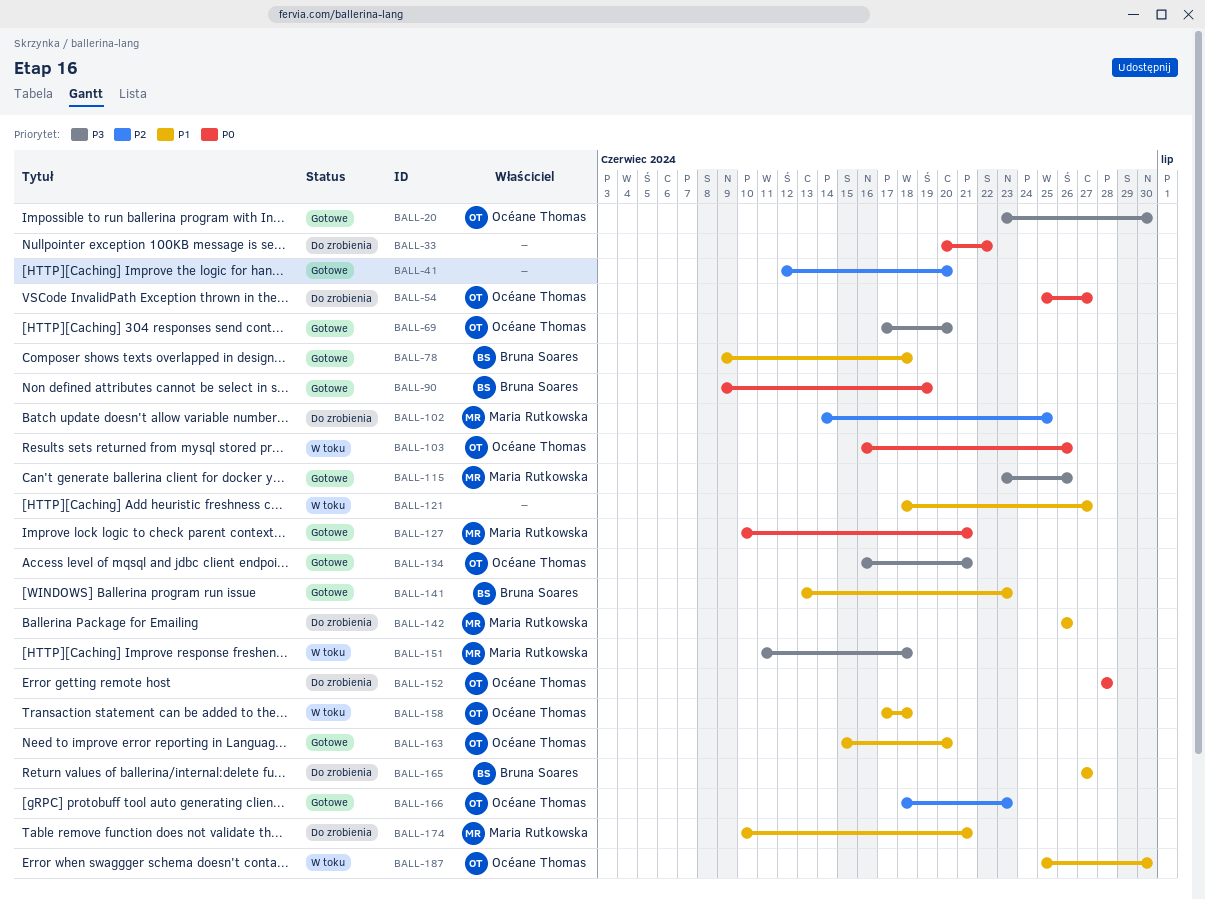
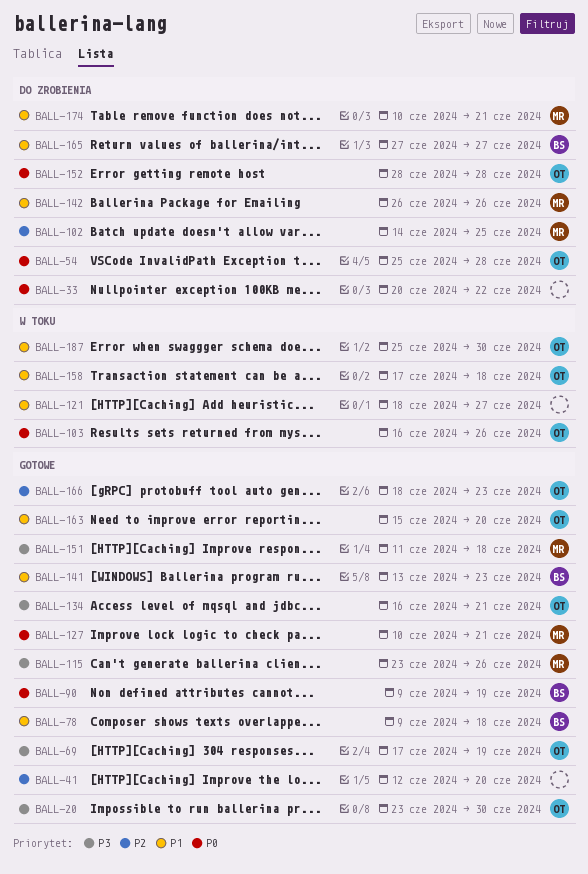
BALL-54, due: Jun 27 -> Jun 28
BALL-69, due: Jun 20 -> Jun 19
BALL-151, status: W toku -> Gotowe

